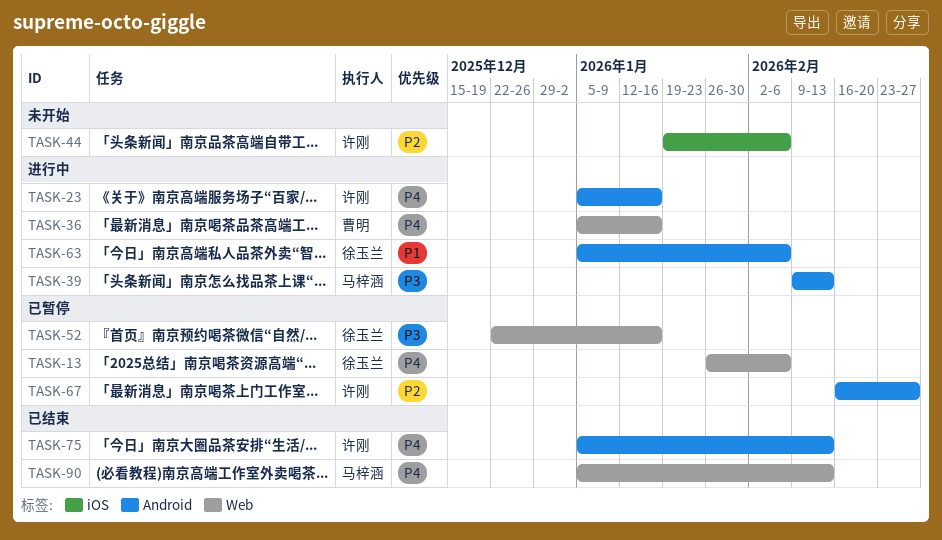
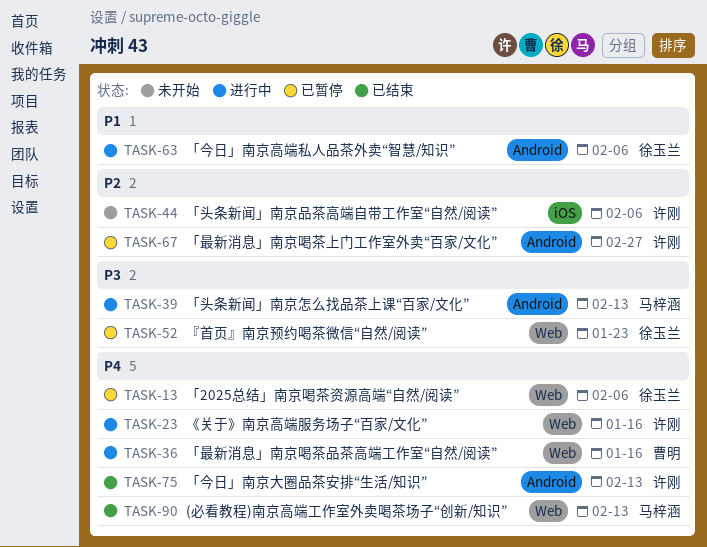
TASK-23, label: Android -> Web
TASK-52, due: Jan 16 -> Jan 23

